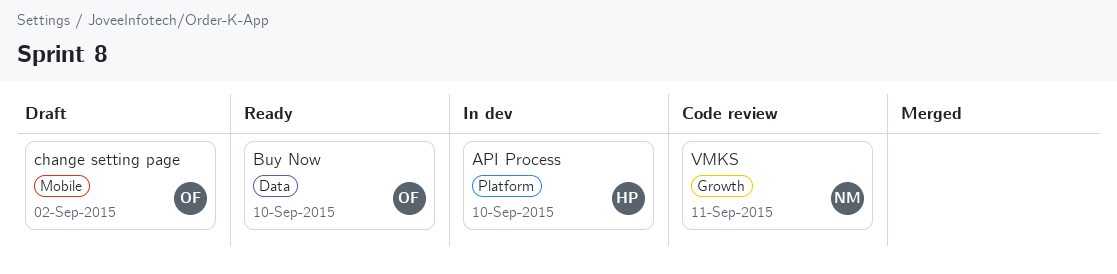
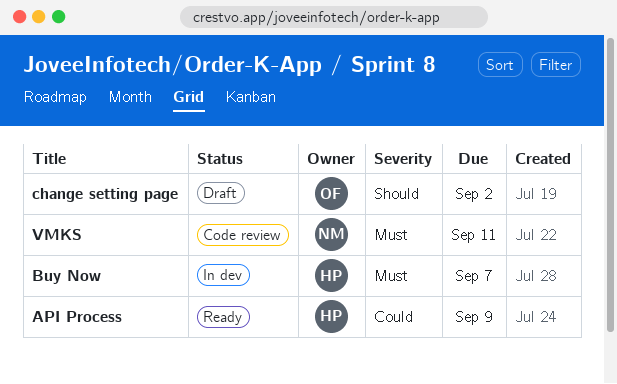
API Process, status: In dev -> Ready
API Process, due: Sep 10 -> Sep 9
Buy Now, status: Ready -> In dev
Buy Now, owner: OF -> HP
Buy Now, due: Sep 10 -> Sep 7

